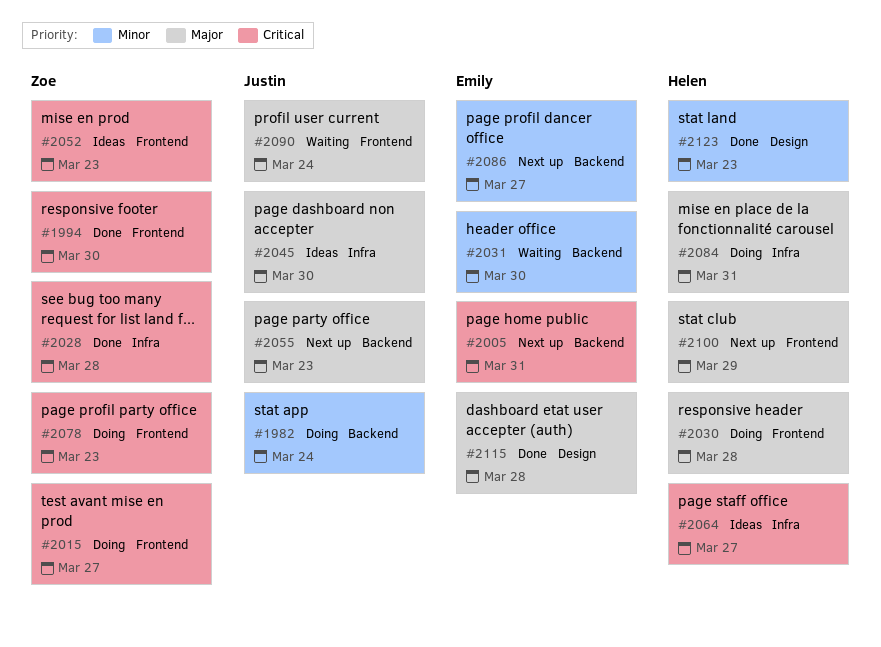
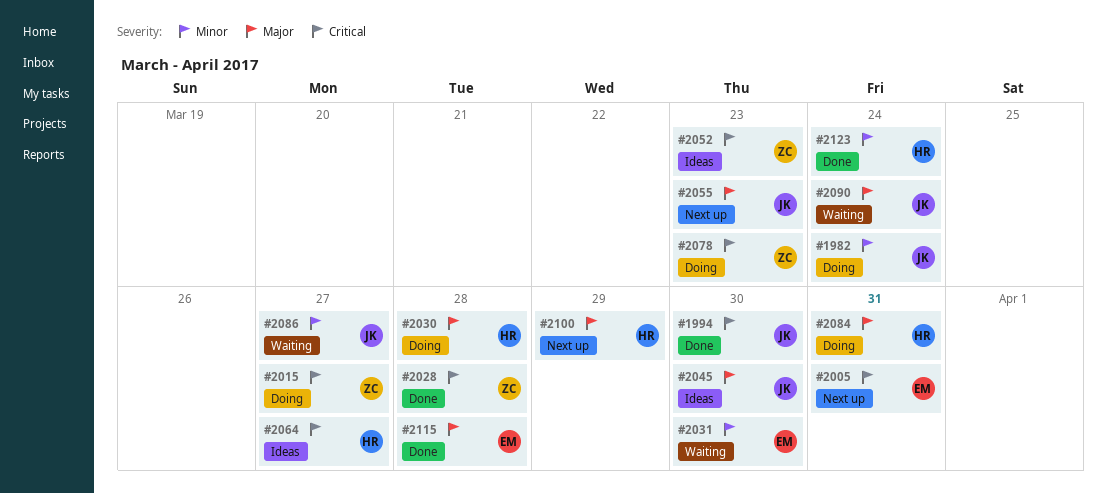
#1994, owner: Zoe -> Justin
#2086, status: Next up -> Waiting
#2086, owner: Emily -> Justin
#2123, due: Mar 23 -> Mar 24

